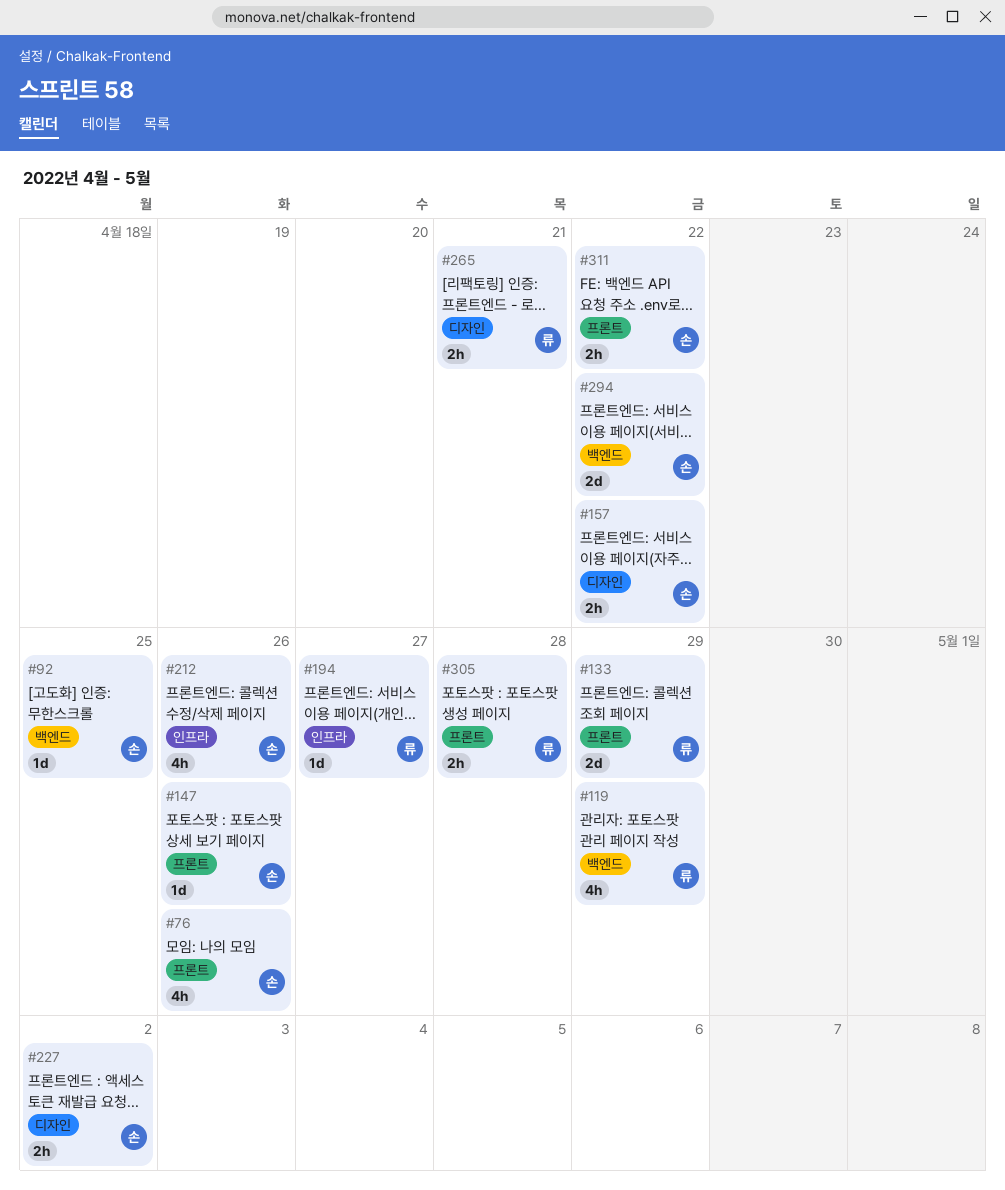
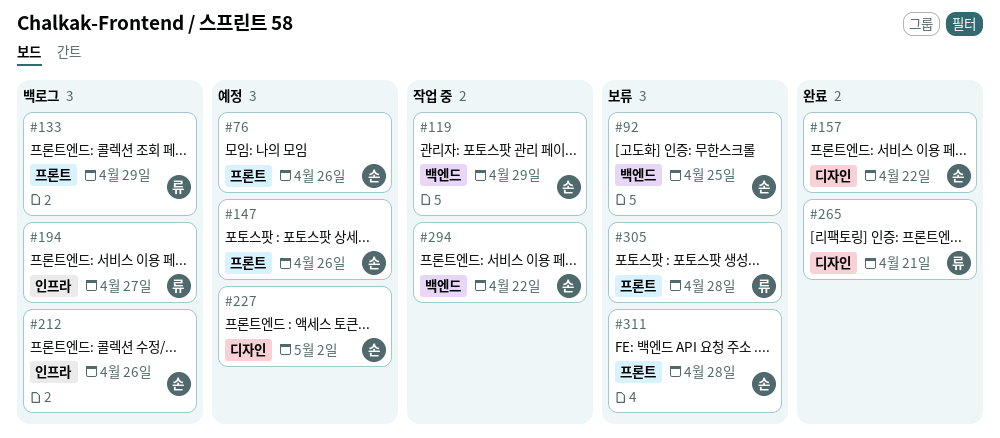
#119, owner: 류 -> 손
#311, due: Apr 22 -> Apr 28

